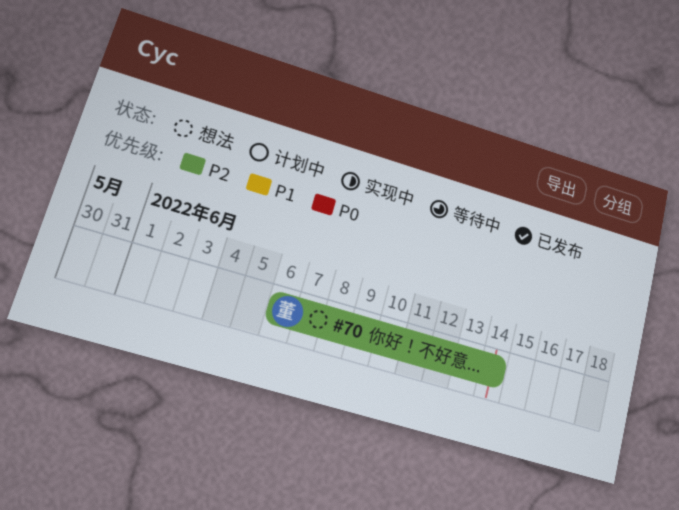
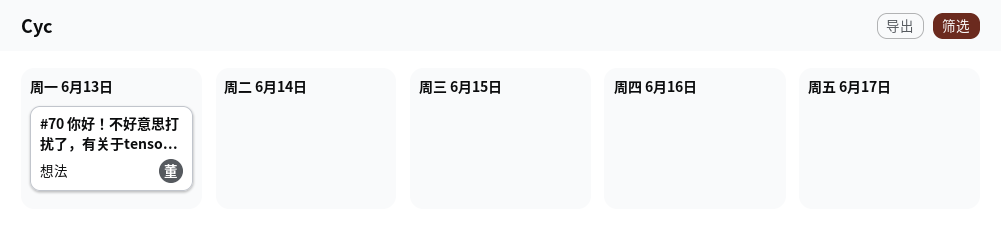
#70, due: Jun 14 -> Jun 13

